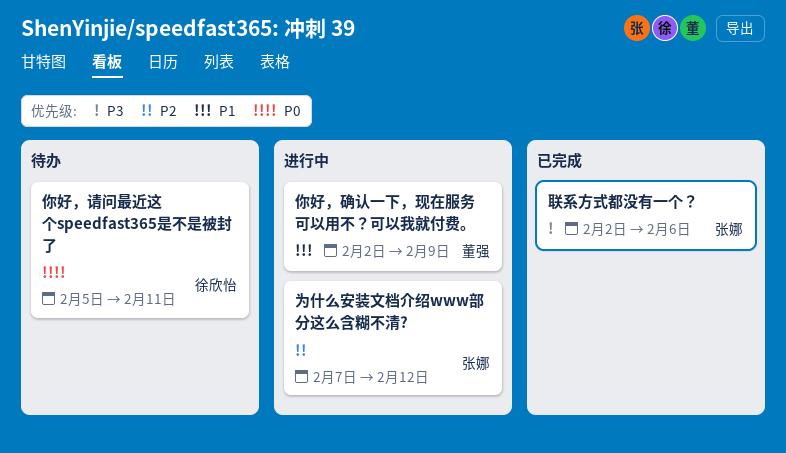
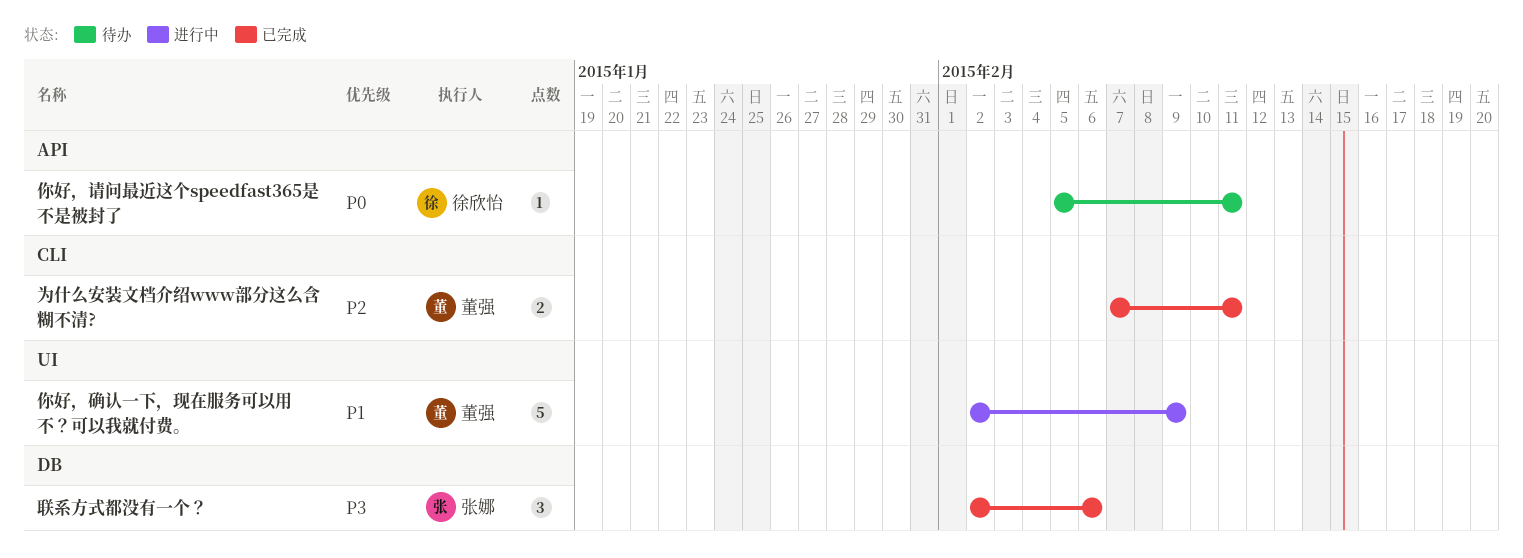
为什么安装文档介绍www部分这么含糊不清?, status: 进行中 -> 已完成
为什么安装文档介绍www部分这么含糊不清?, owner: 张娜 -> 董强
为什么安装文档介绍www部分这么含糊不清?, due: Feb 12 -> Feb 11

